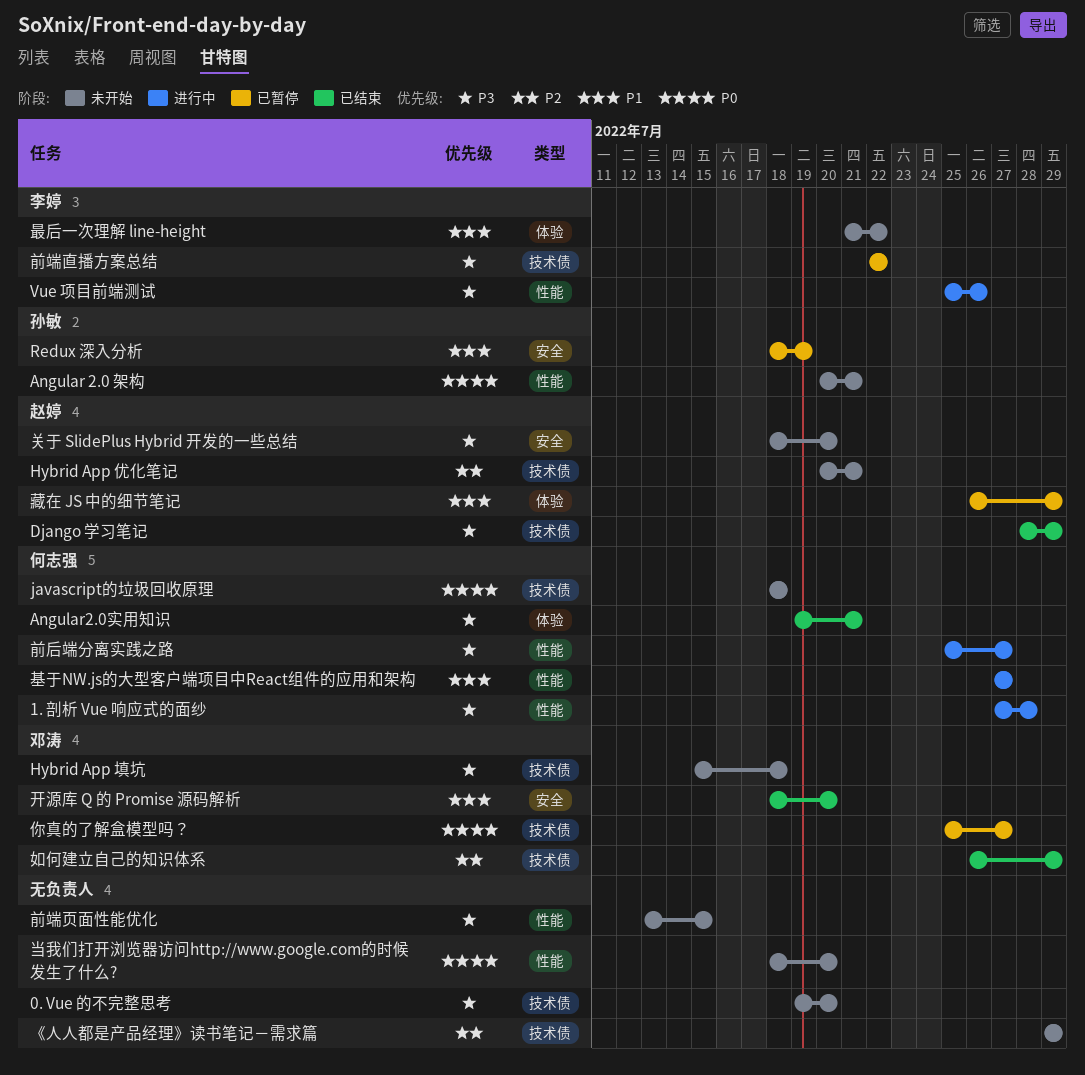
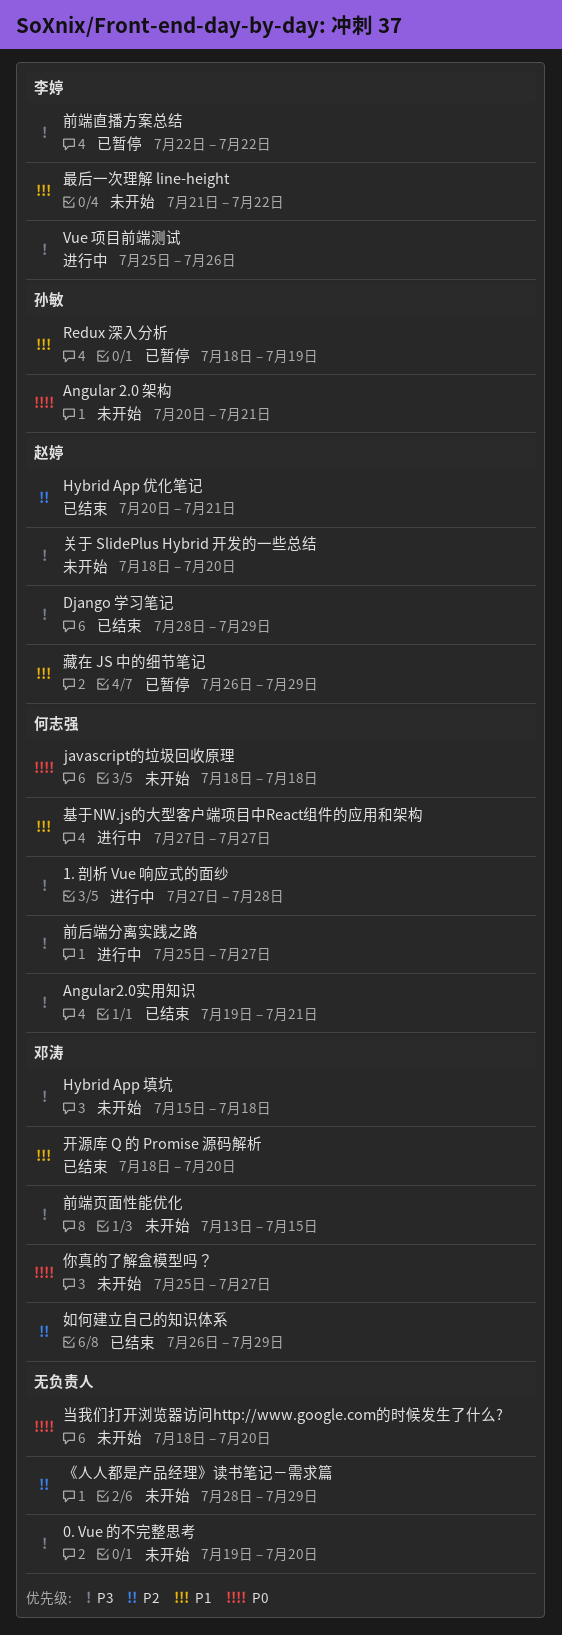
Hybrid App 优化笔记, status: 未开始 -> 已结束
《人人都是产品经理》读书笔记－需求篇, start: Jul 29 -> Jul 28
你真的了解盒模型吗？, status: 已暂停 -> 未开始
前端页面性能优化, owner: none -> 邓涛

